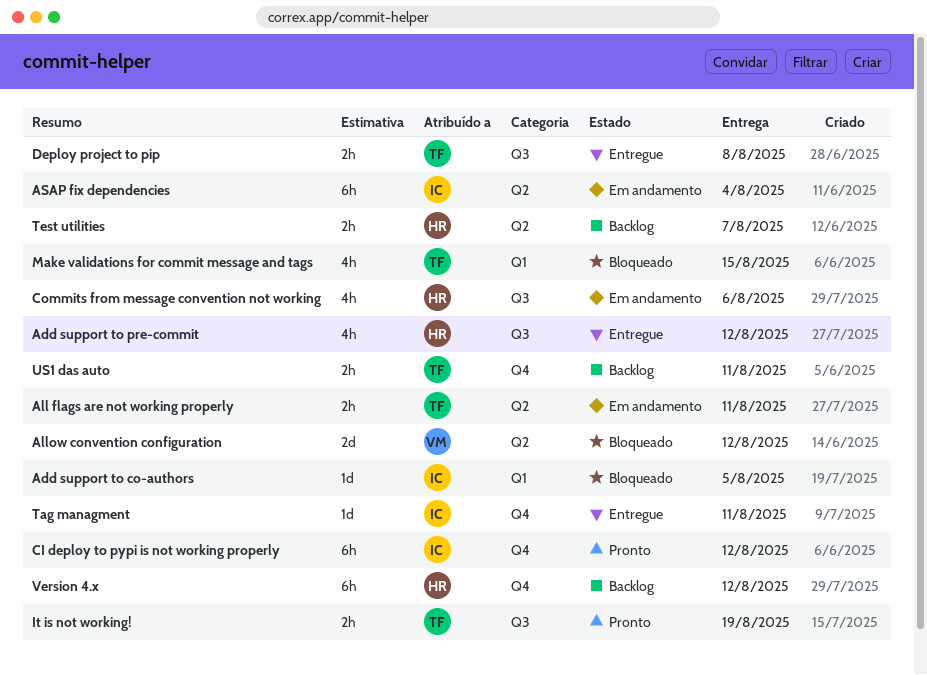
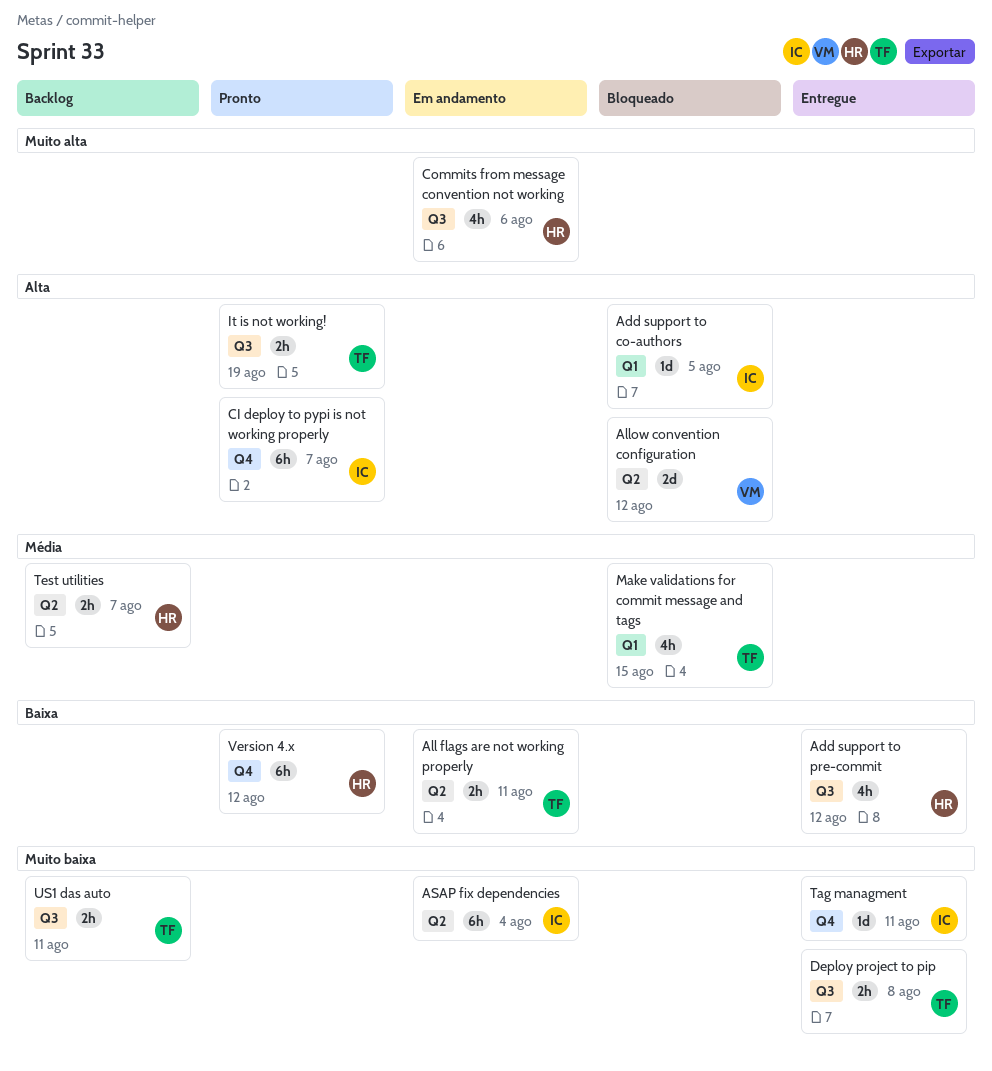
CI deploy to pypi is not working properly, due: Aug 12 -> Aug 7
US1 das auto, label: Q4 -> Q3
Version 4.x, status: Backlog -> Pronto

